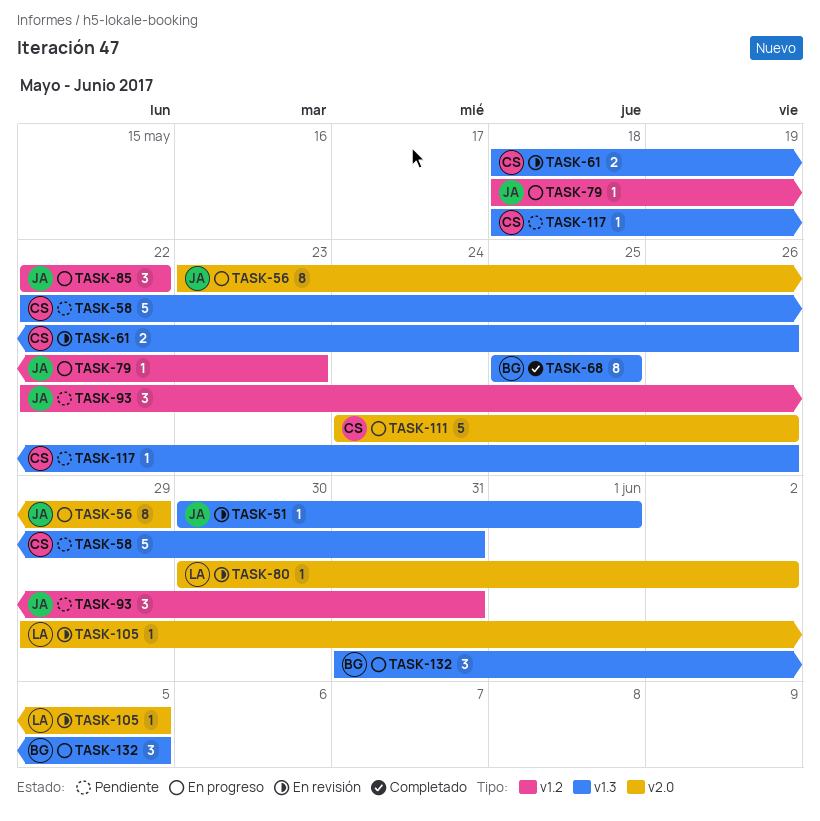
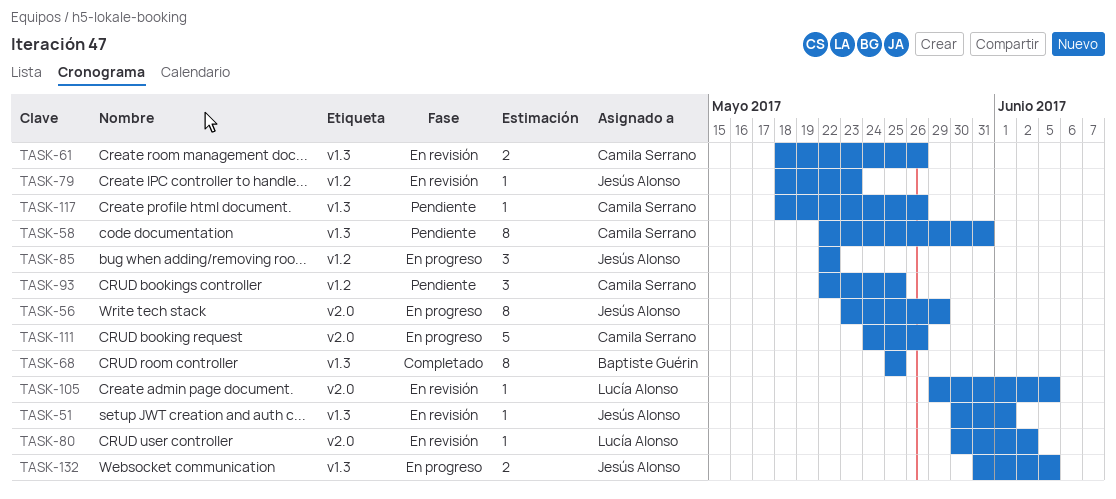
TASK-58, estimate: 5 -> 8
TASK-79, status: En progreso -> En revisión
TASK-93, owner: Jesús Alonso -> Camila Serrano
TASK-93, due: May 31 -> May 25
TASK-132, owner: Baptiste Guérin -> Jesús Alonso
TASK-132, estimate: 3 -> 2

